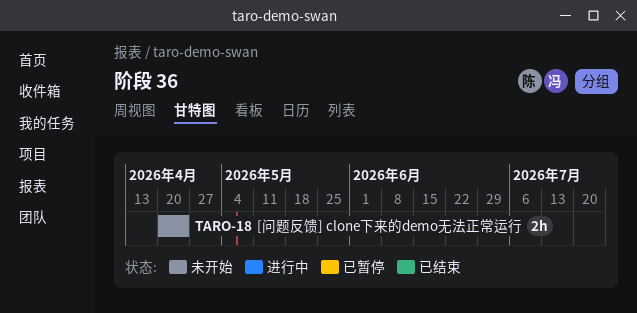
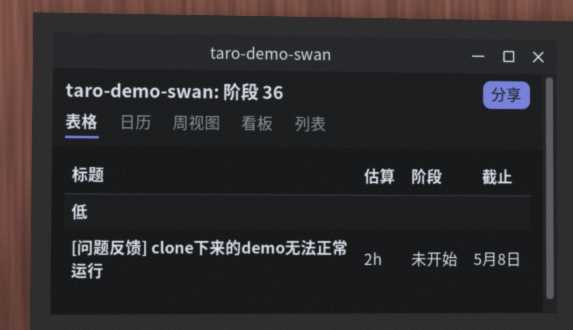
[问题反馈] clone下来的demo无法正常运行, due: Apr 24 -> May 8

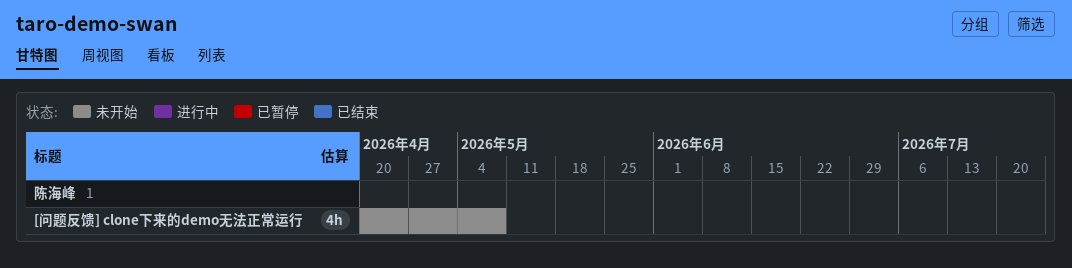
[问题反馈] clone下来的demo无法正常运行, estimate: 2h -> 4h

